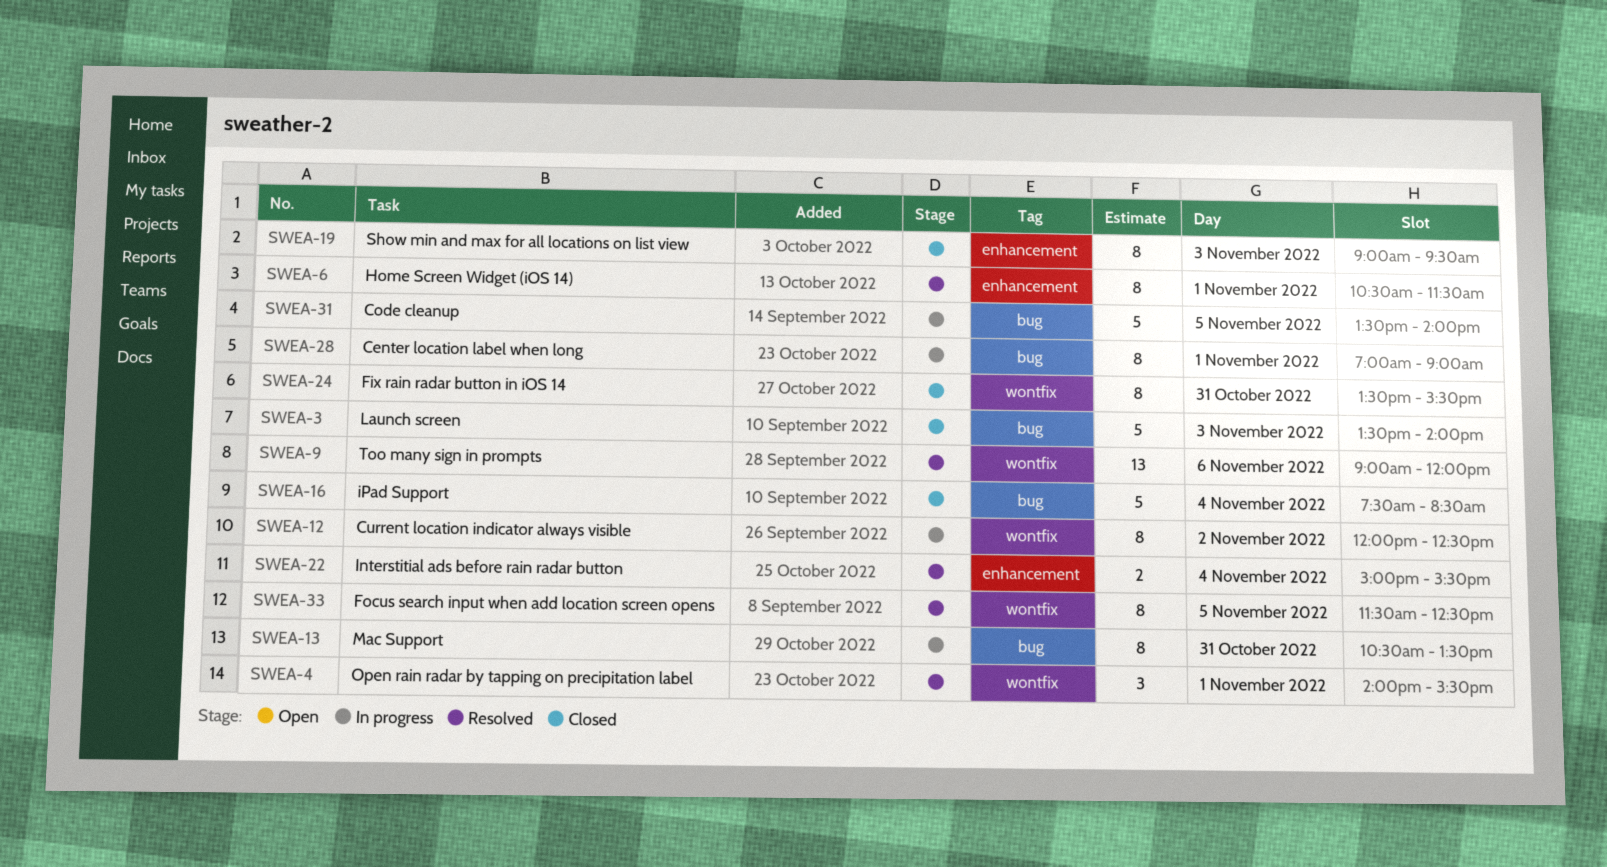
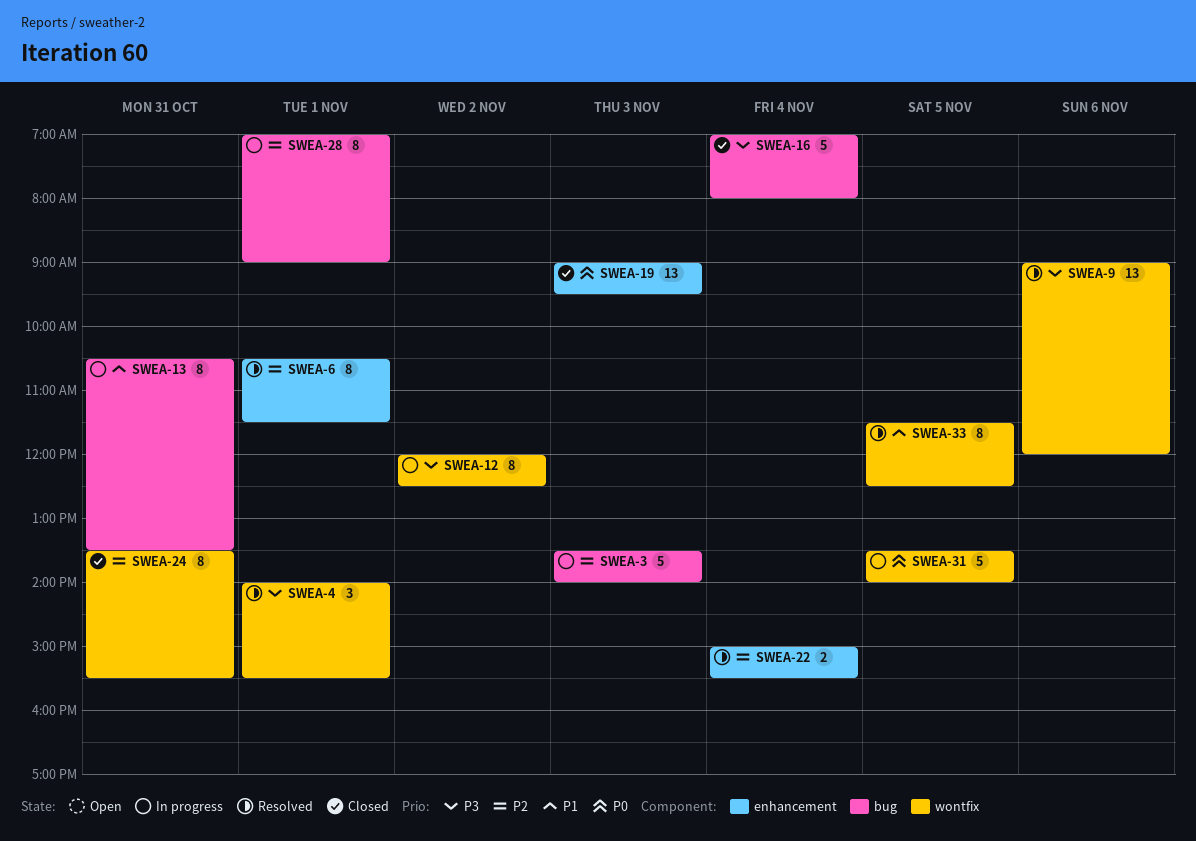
SWEA-3, status: Closed -> In progress
SWEA-16, begins: 07:30 -> 07:00
SWEA-16, ends: 08:30 -> 08:00
SWEA-19, estimate: 8 -> 13
SWEA-31, label: bug -> wontfix

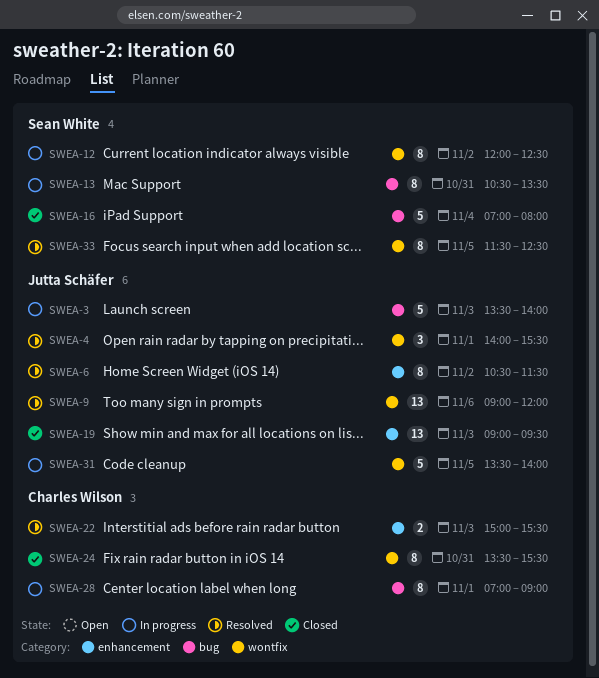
SWEA-6, day: Nov 1 -> Nov 2
SWEA-22, day: Nov 4 -> Nov 3

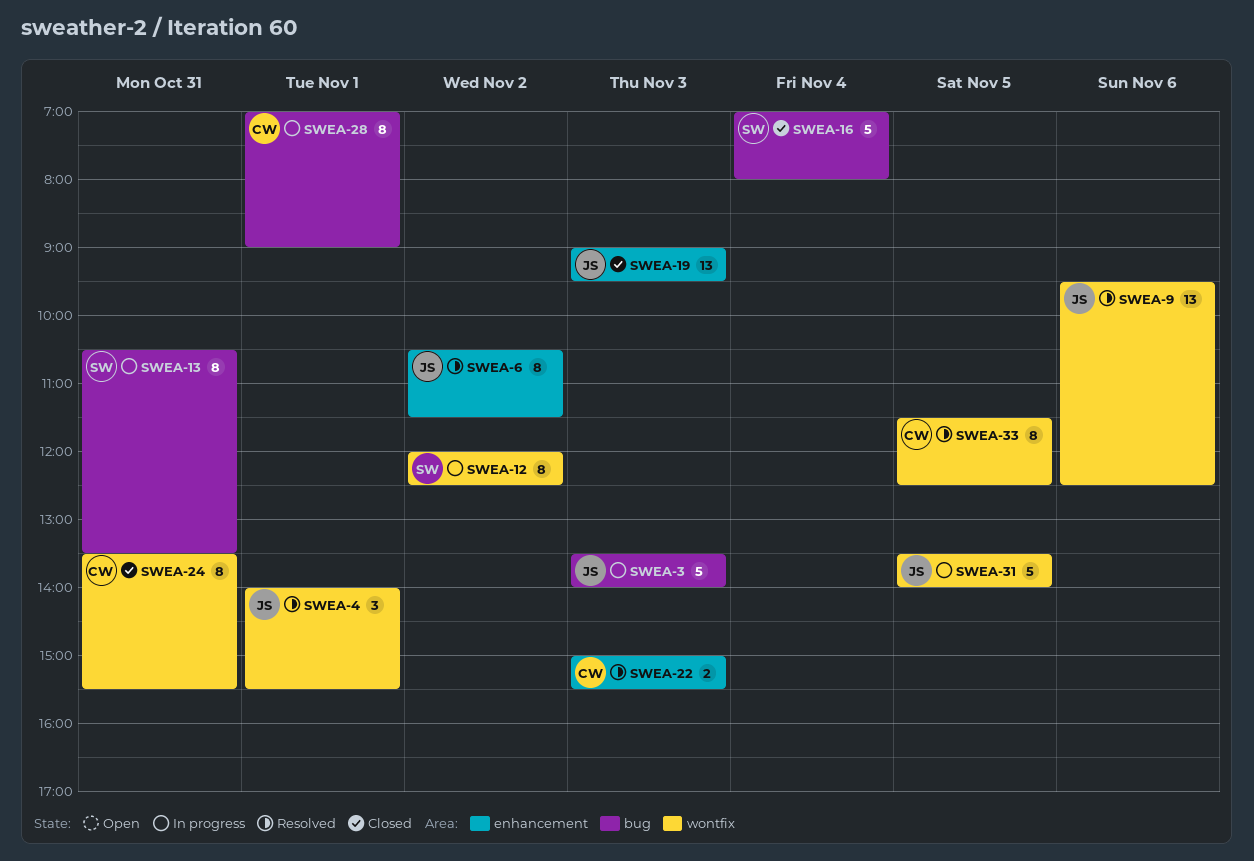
SWEA-9, begins: 09:00 -> 09:30
SWEA-9, ends: 12:00 -> 12:30
SWEA-33, owner: Sean White -> Charles Wilson

